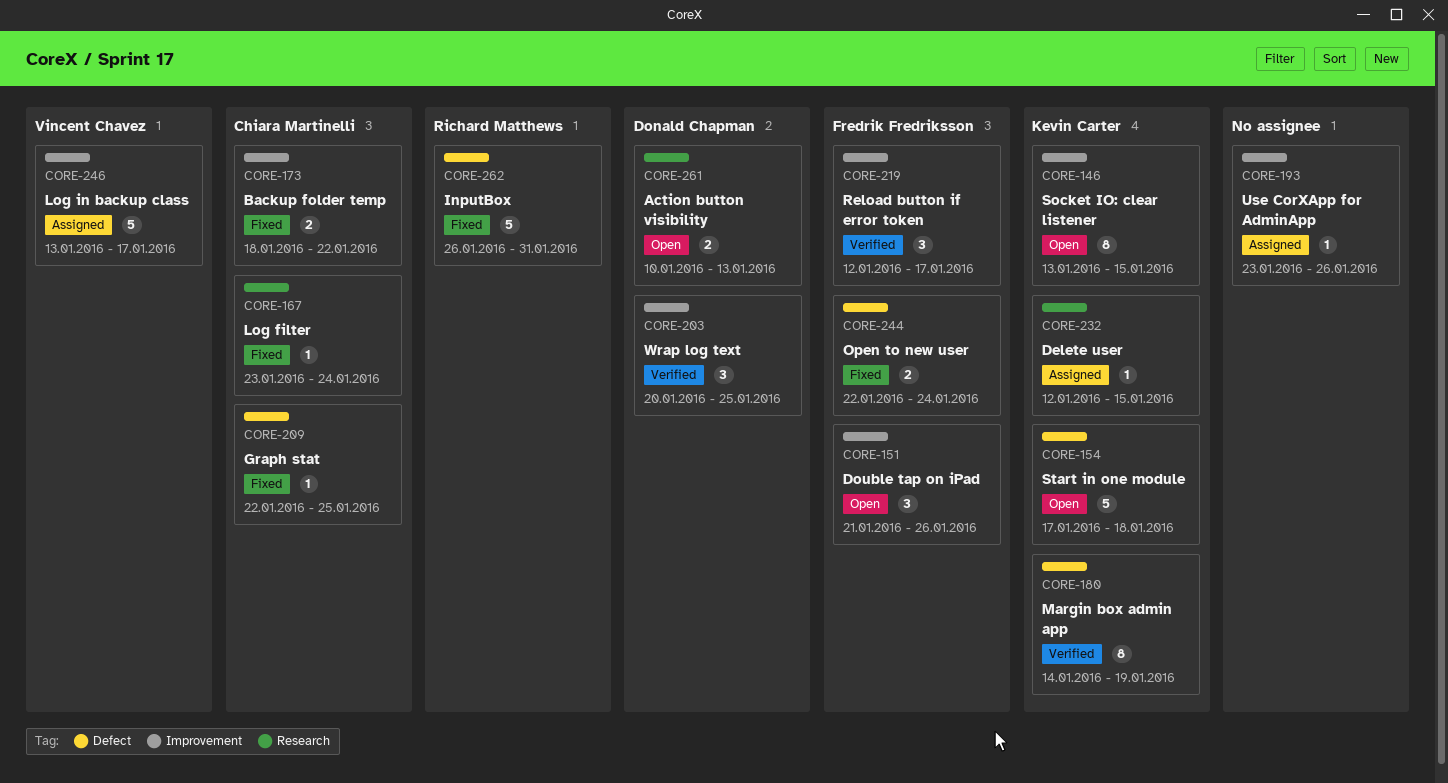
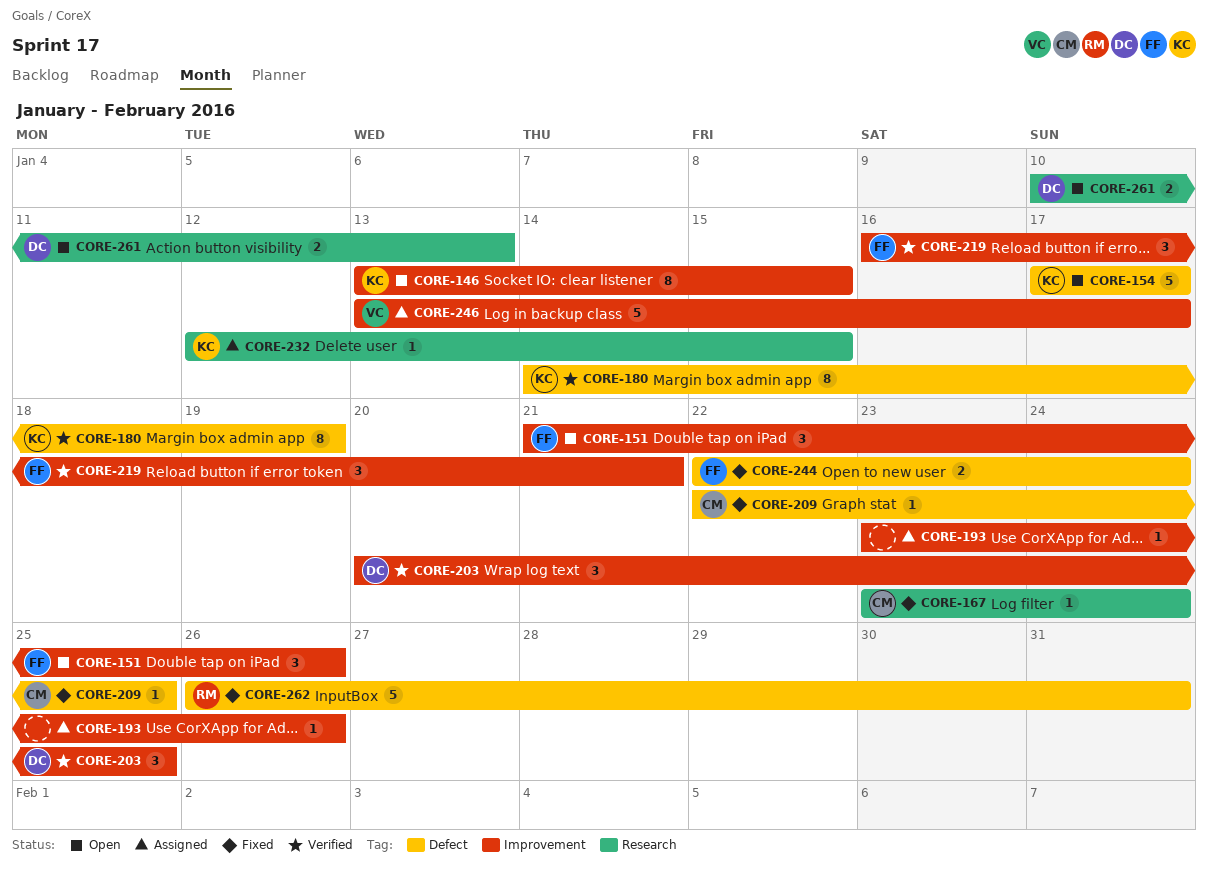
CORE-154, due: Jan 18 -> Jan 17
CORE-173: present -> none
CORE-219, start: Jan 12 -> Jan 16
CORE-219, due: Jan 17 -> Jan 21

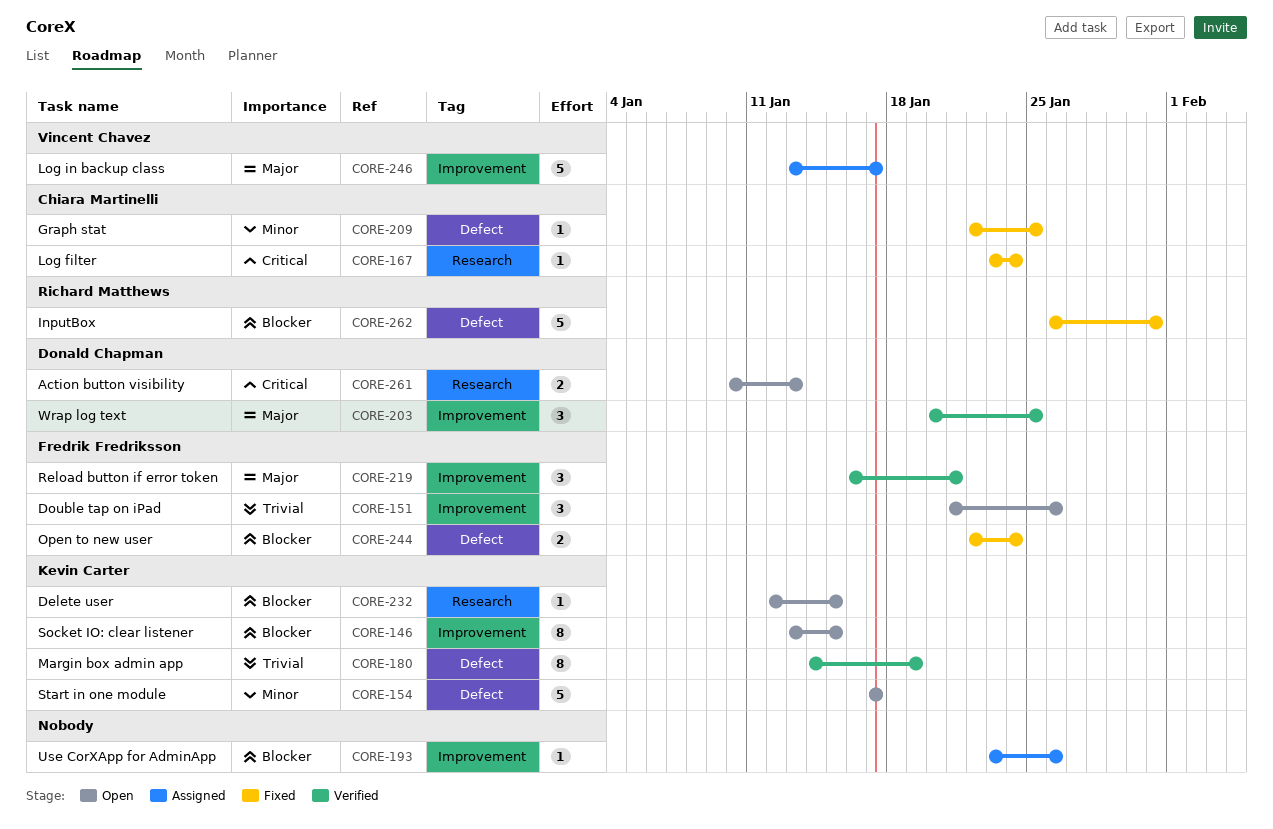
CORE-232, status: Assigned -> Open

